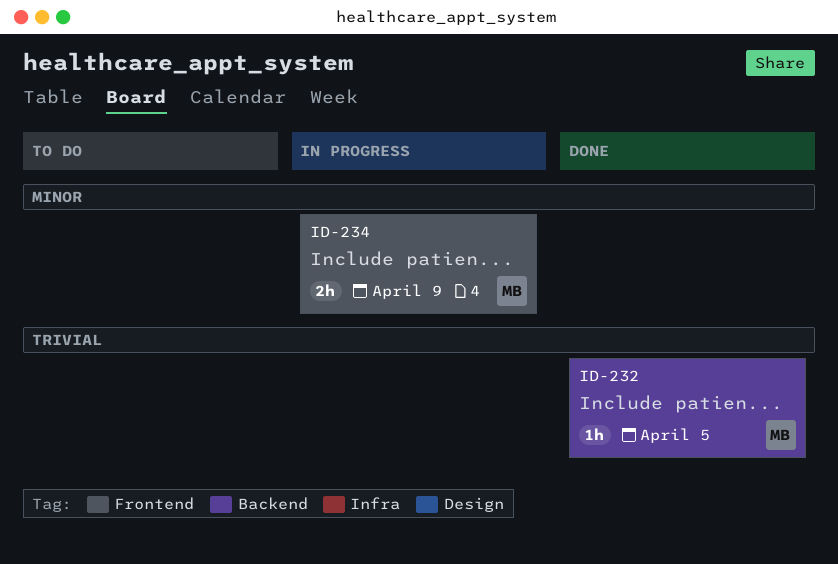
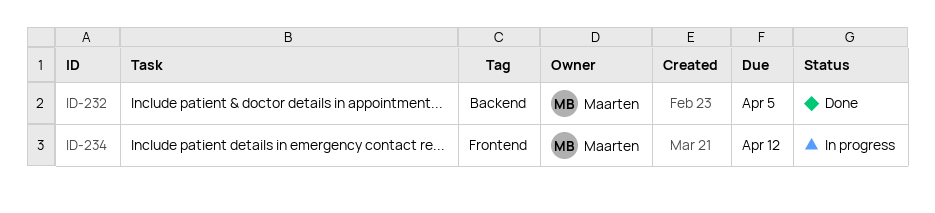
ID-234, due: Apr 9 -> Apr 12

